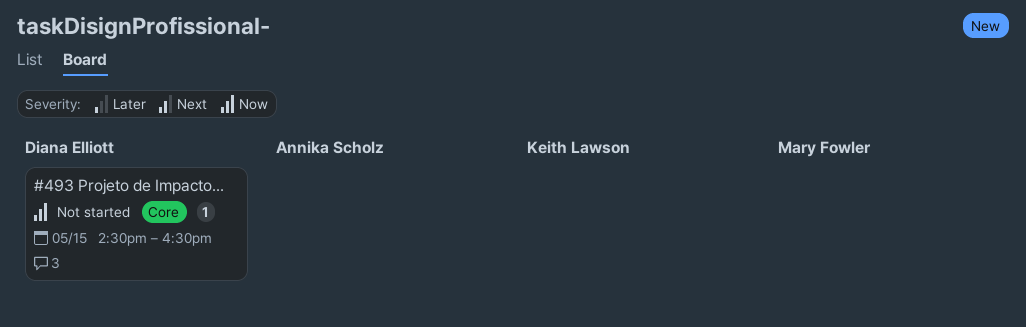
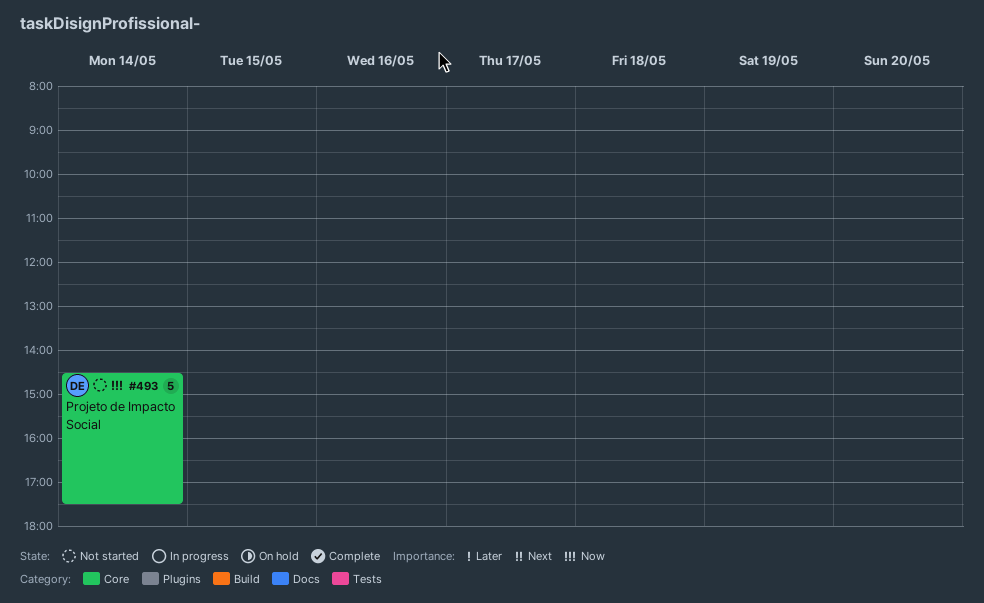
#493, estimate: 1 -> 5
#493, day: May 15 -> May 14
#493, ends: 16:30 -> 17:30

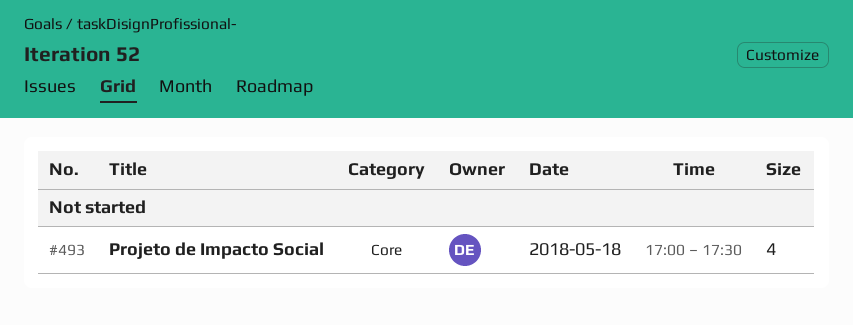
#493, estimate: 5 -> 4
#493, day: May 14 -> May 18
#493, begins: 14:30 -> 17:00

